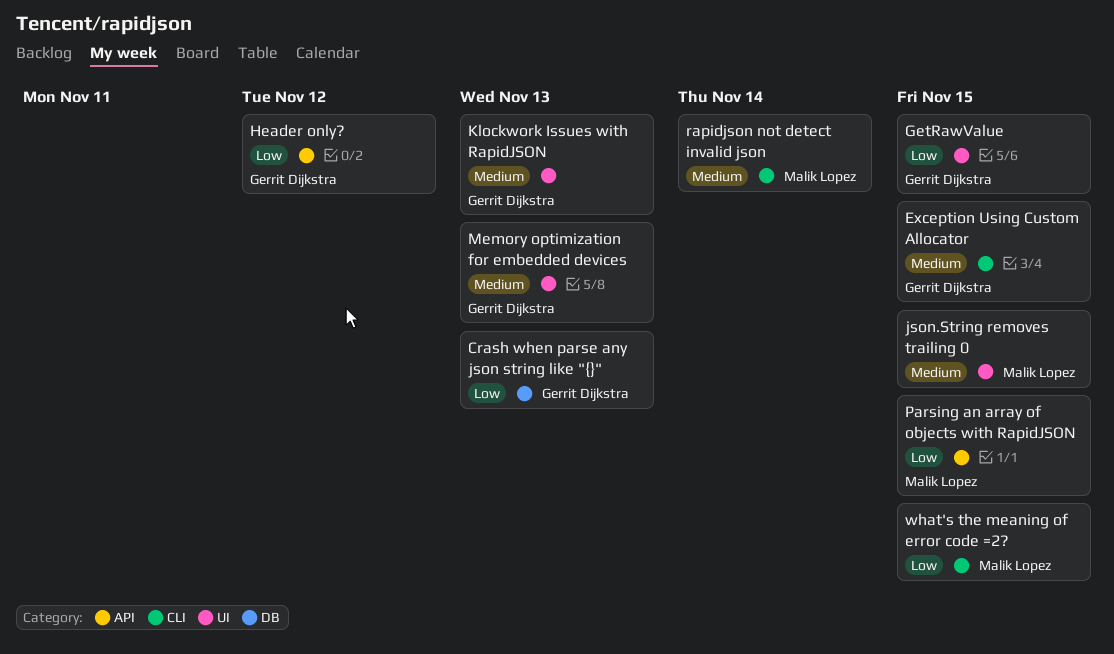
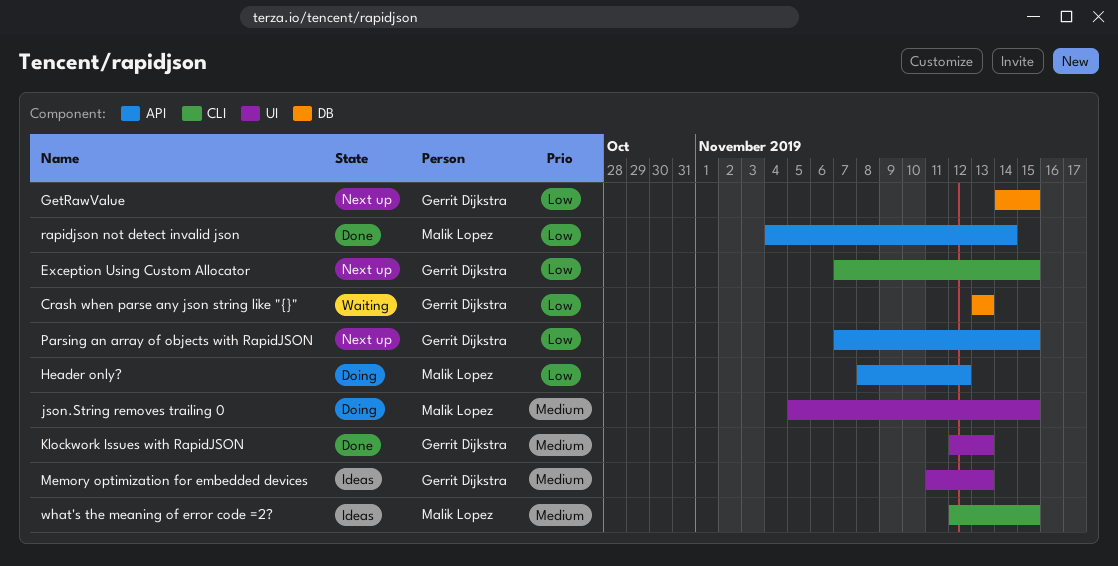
Exception Using Custom Allocator, priority: Medium -> Low
GetRawValue, label: UI -> DB
Header only?, owner: Gerrit Dijkstra -> Malik Lopez
Parsing an array of objects with RapidJSON, owner: Malik Lopez -> Gerrit Dijkstra
rapidjson not detect invalid json, priority: Medium -> Low
rapidjson not detect invalid json, label: CLI -> API
what's the meaning of error code =2?, priority: Low -> Medium

